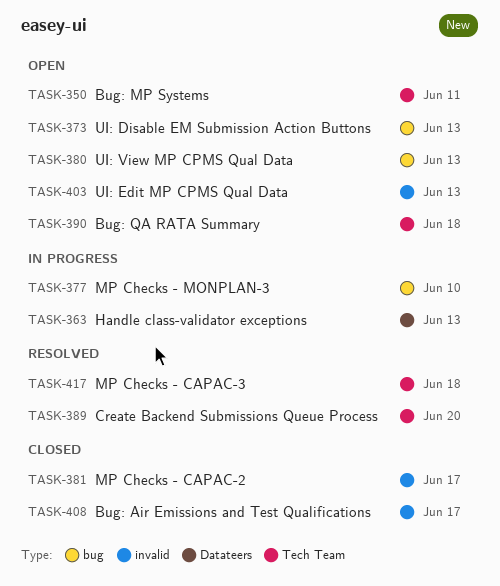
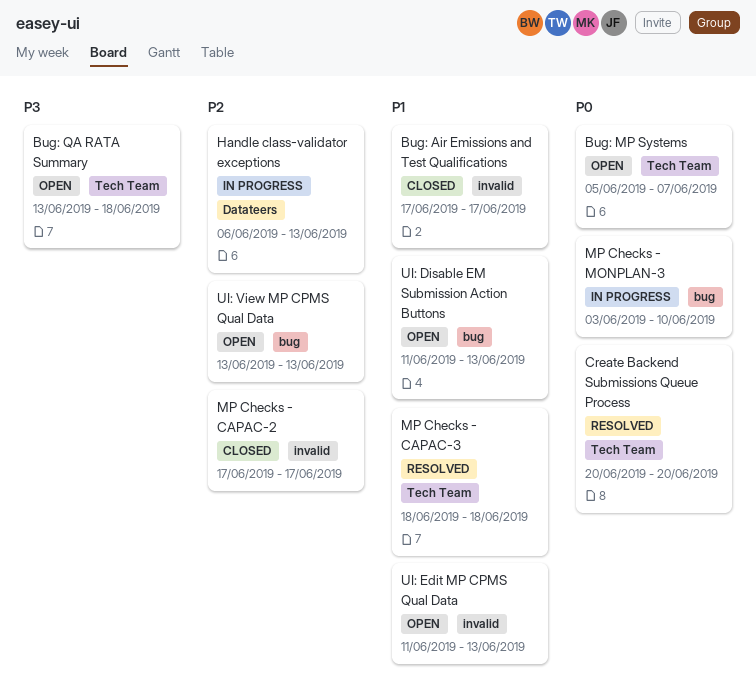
Bug: MP Systems, due: Jun 11 -> Jun 7

